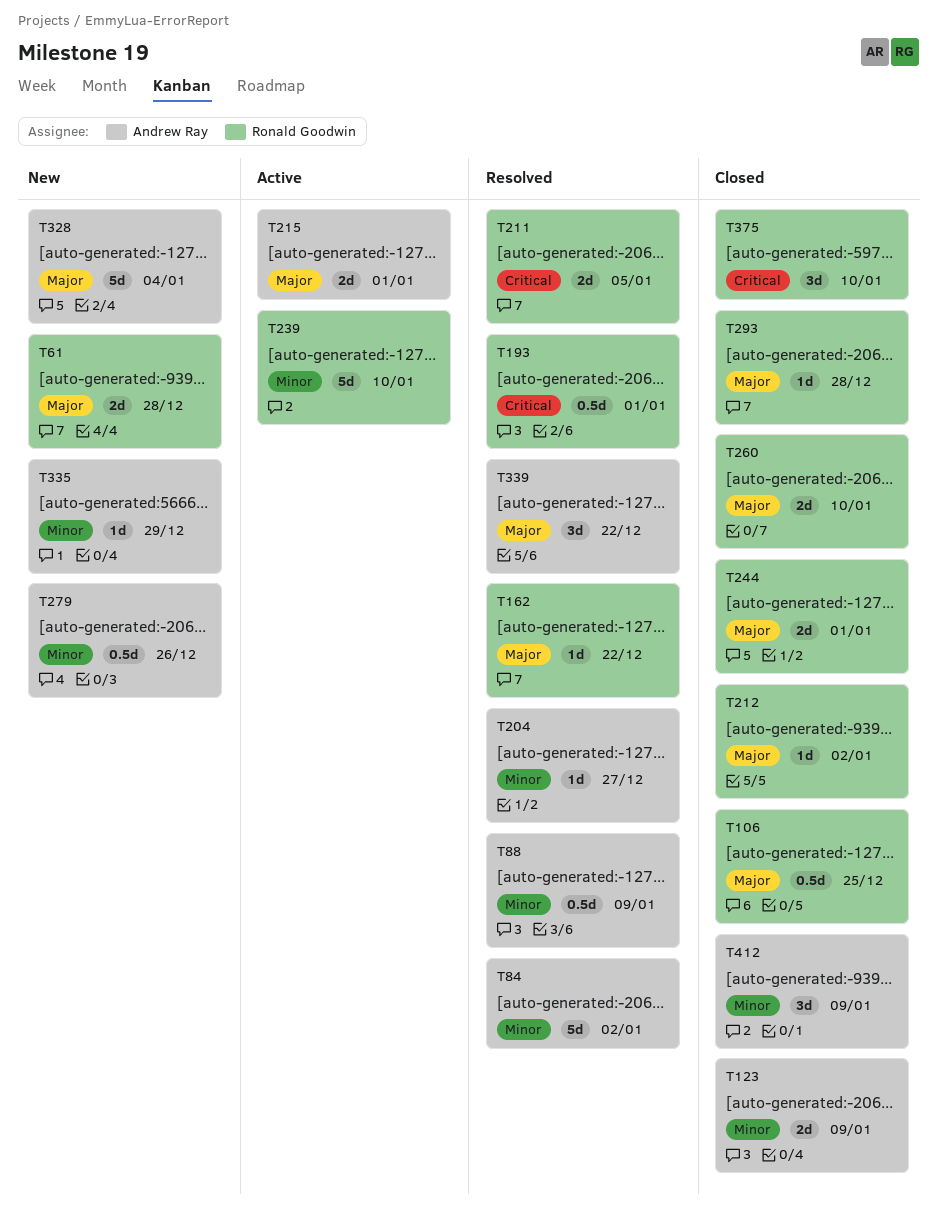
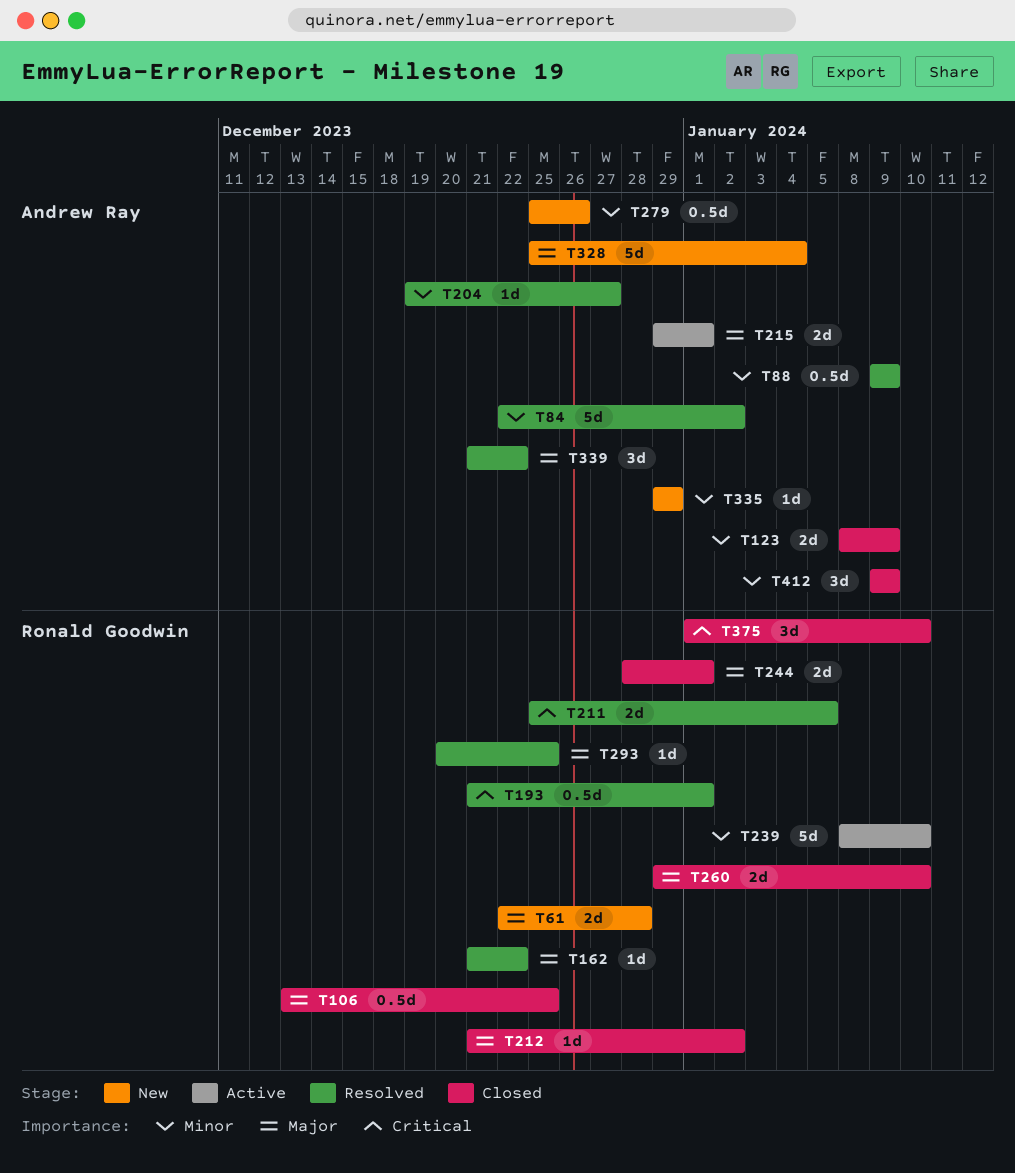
T293, status: Closed -> Resolved
T293, due: Dec 28 -> Dec 25

